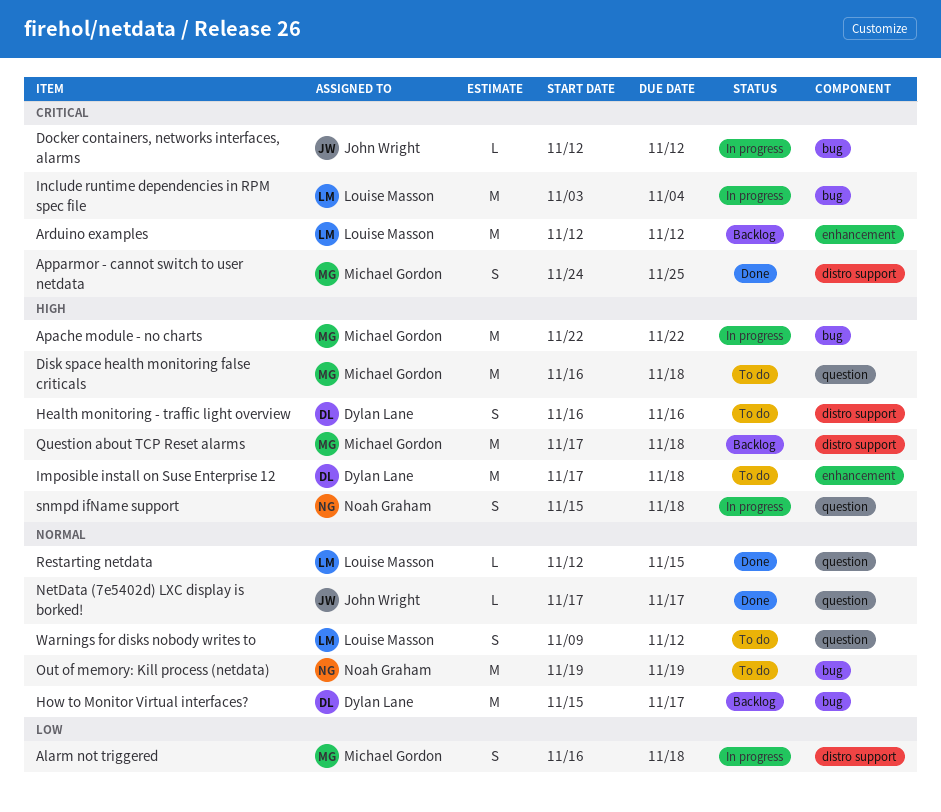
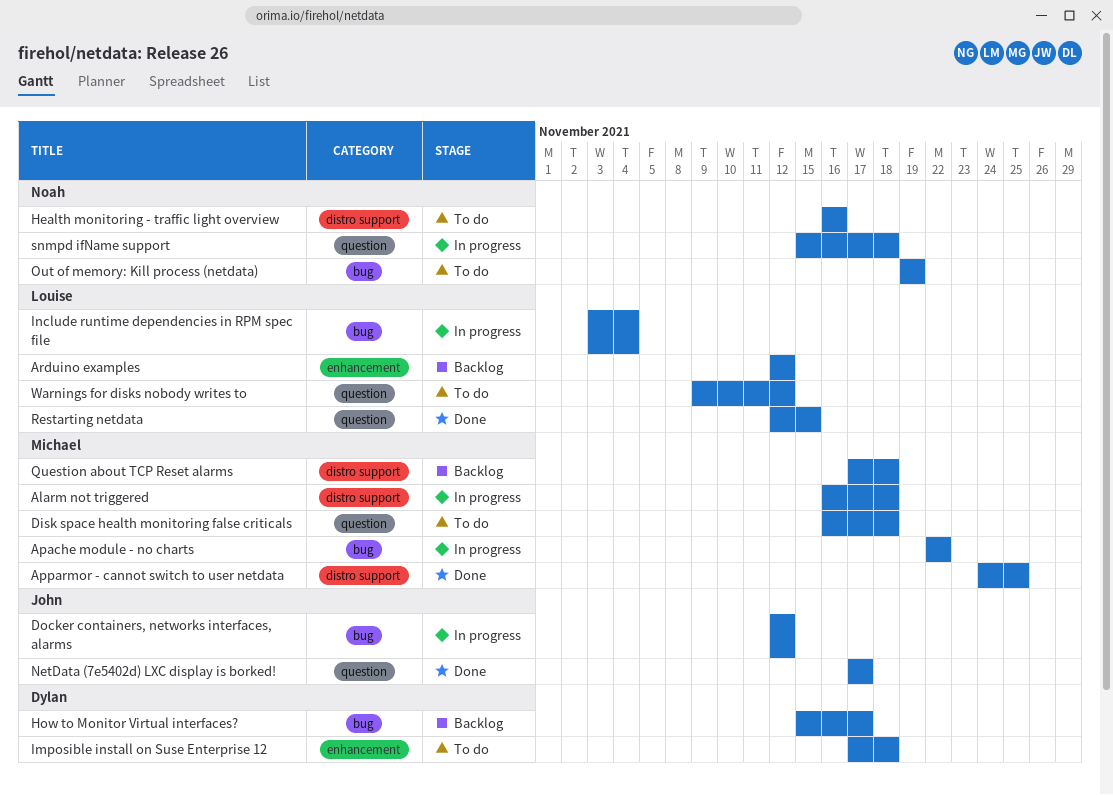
Health monitoring - traffic light overview, owner: Dylan Lane -> Noah Graham

